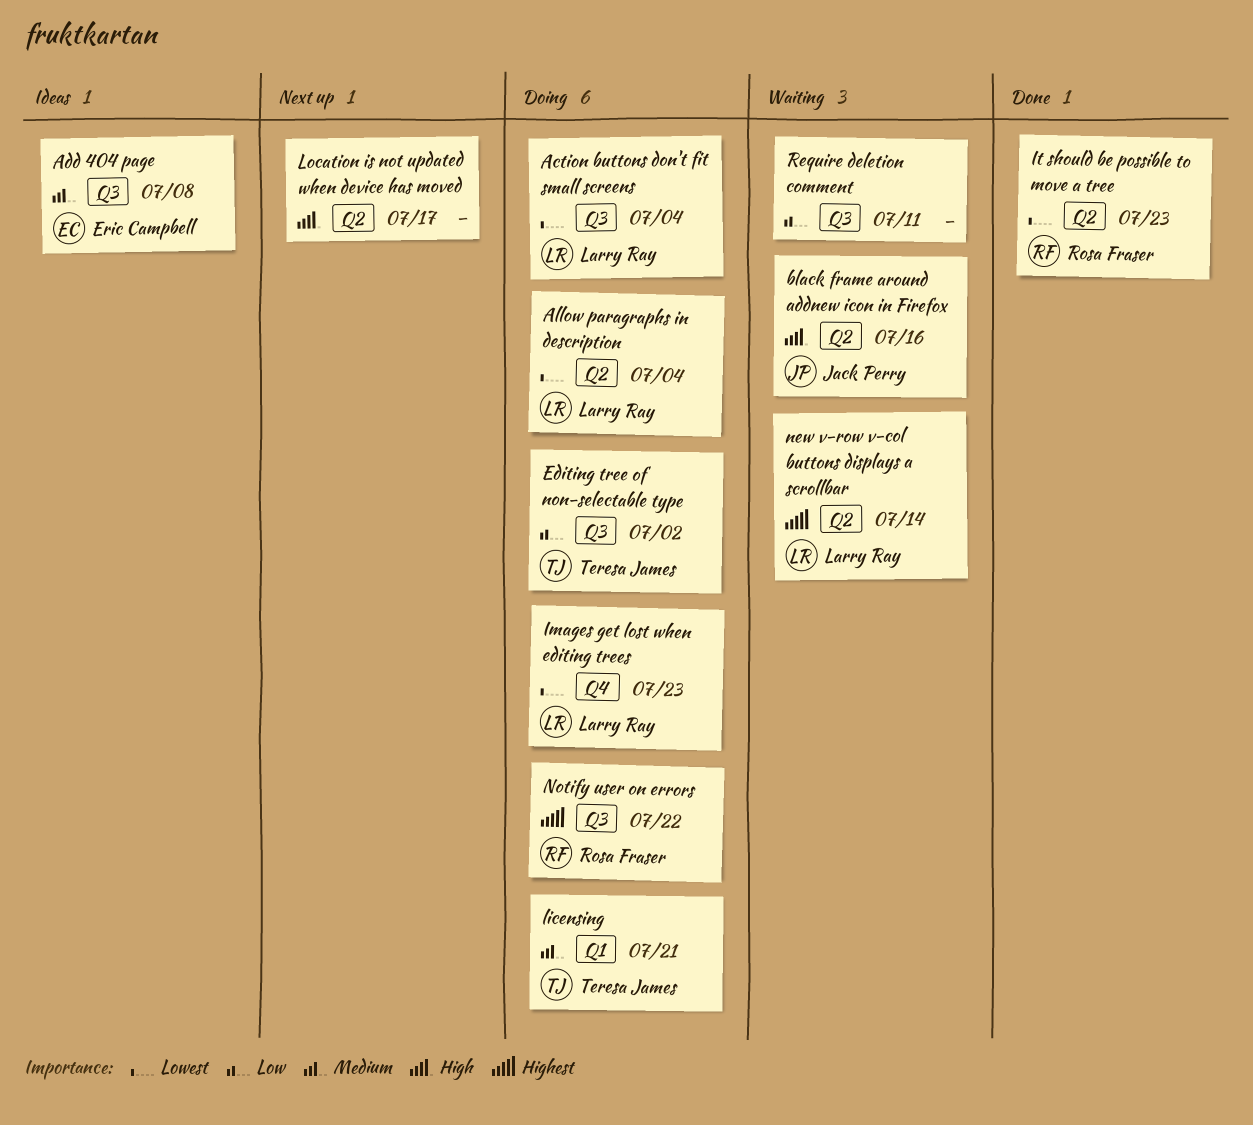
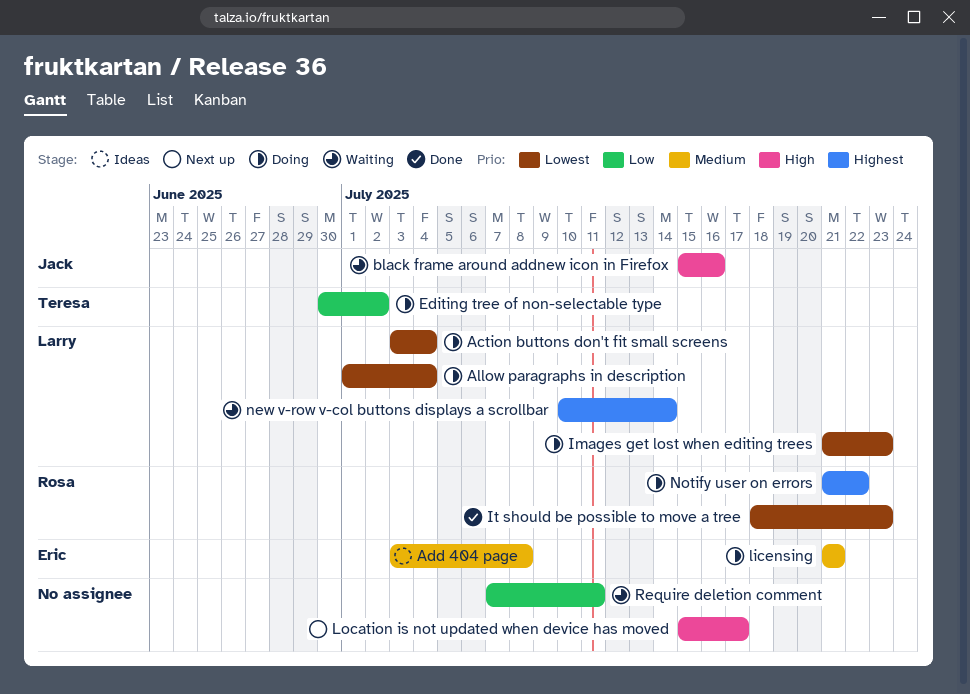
licensing, owner: Teresa James -> Eric Campbell

